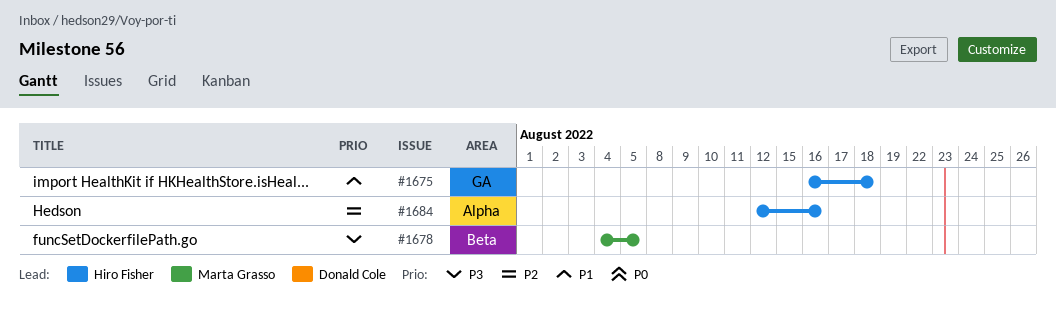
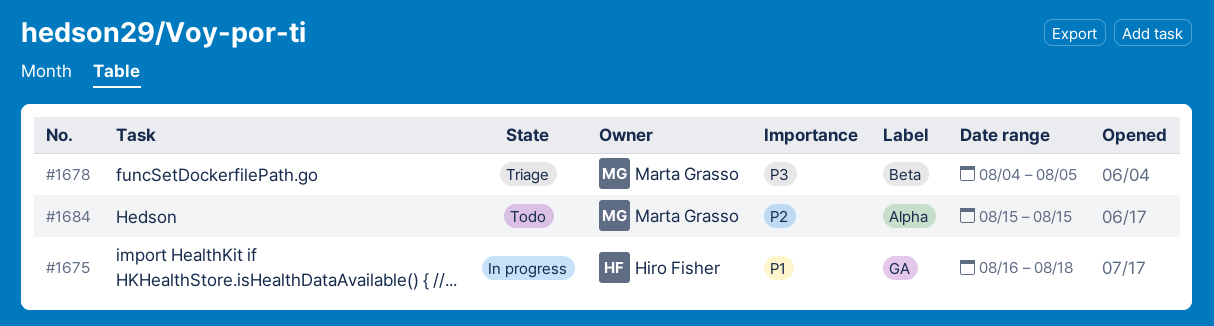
#1684, owner: Hiro Fisher -> Marta Grasso
#1684, start: Aug 12 -> Aug 15
#1684, due: Aug 16 -> Aug 15

